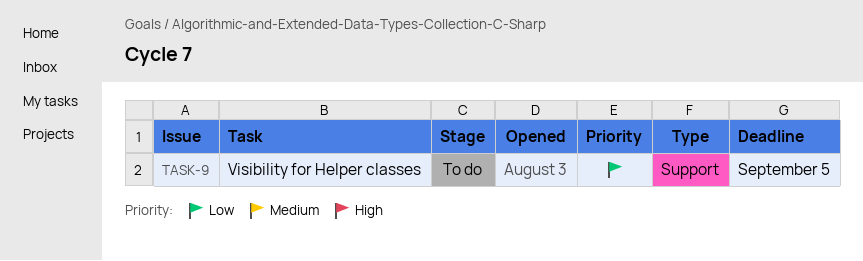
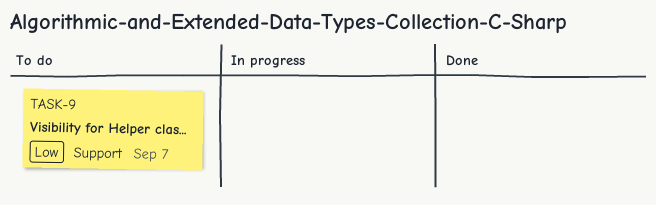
TASK-9, due: Sep 5 -> Sep 7

